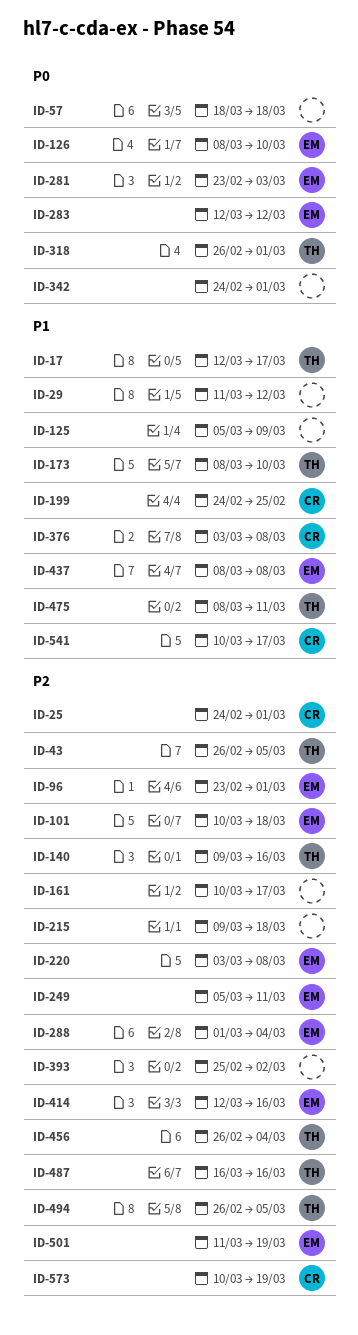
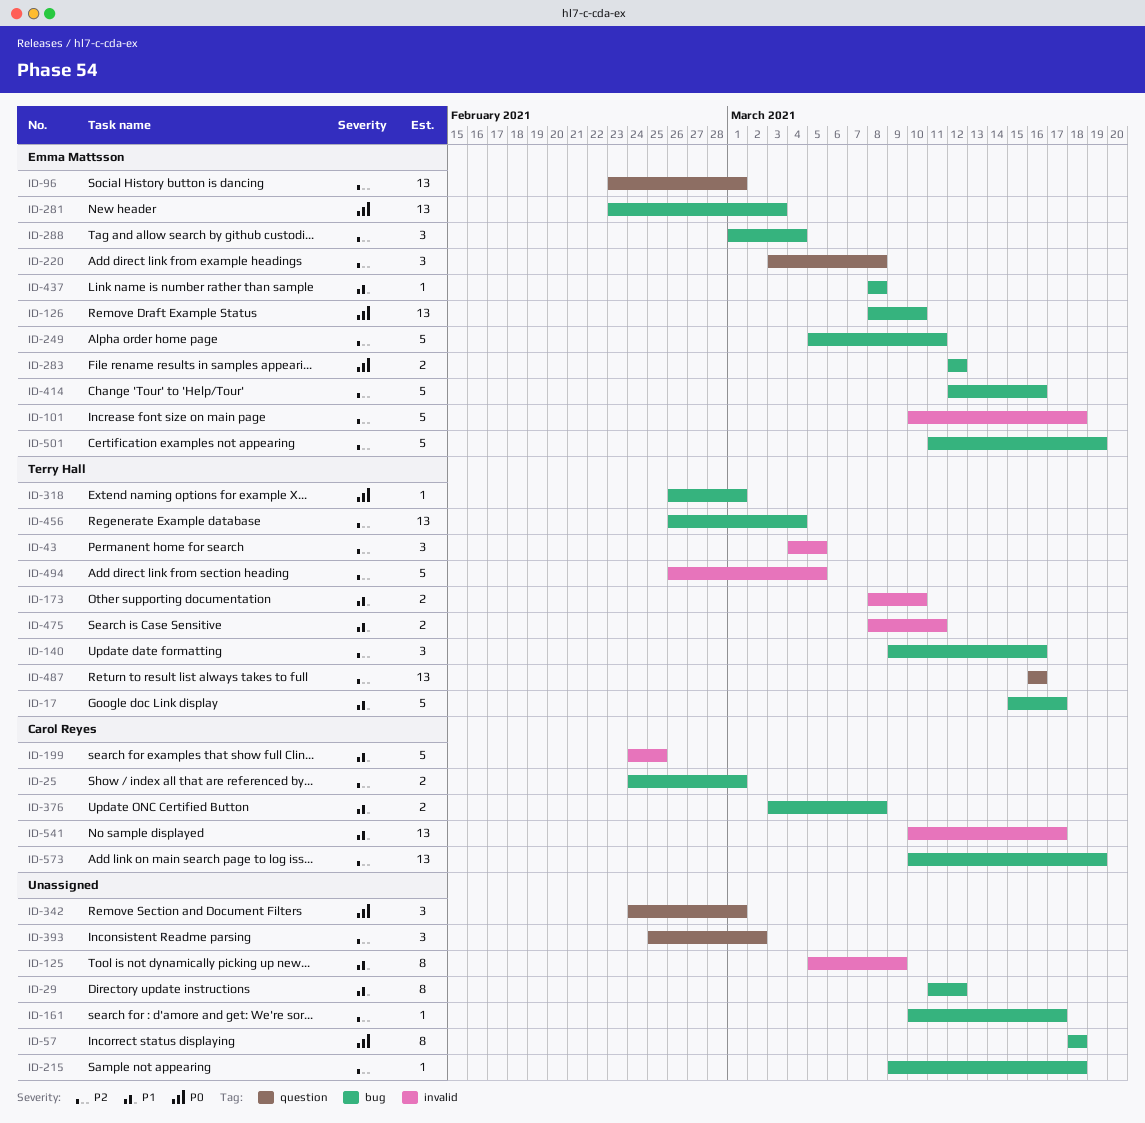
ID-17, start: Mar 12 -> Mar 15
ID-43, start: Feb 26 -> Mar 4

